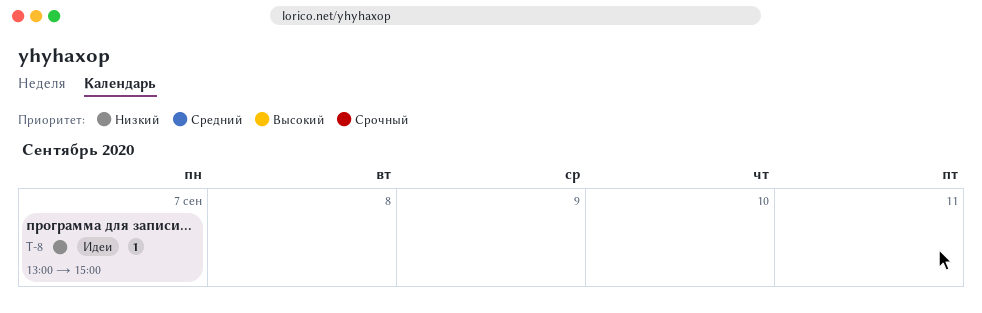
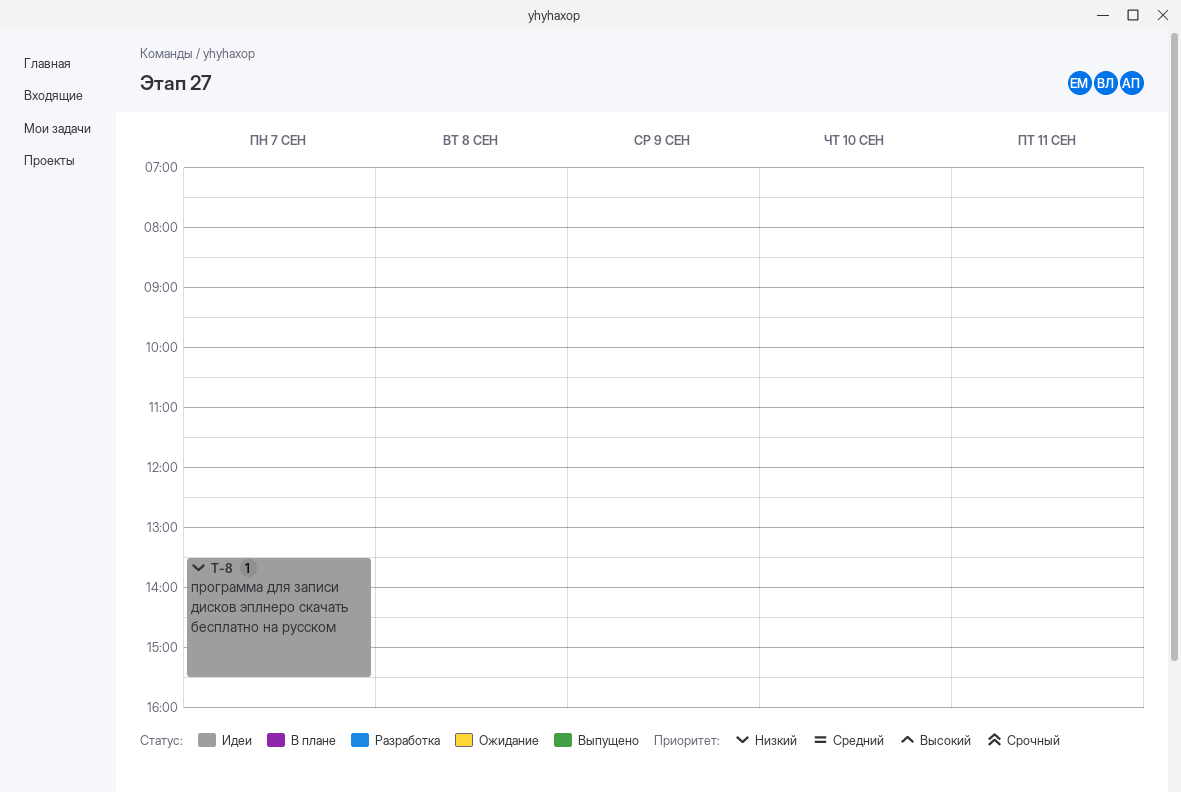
T-8, begins: 13:00 -> 13:30
T-8, ends: 15:00 -> 15:30

